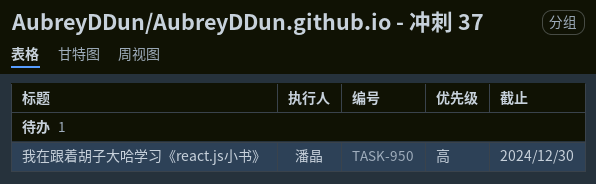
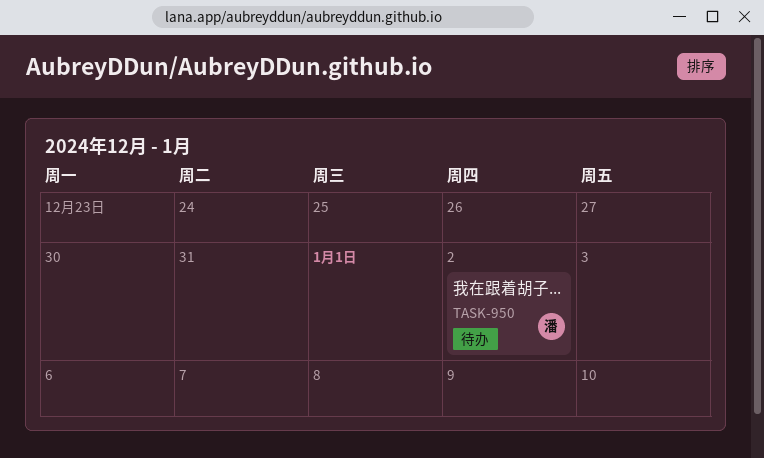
TASK-950, due: Dec 30 -> Jan 2

